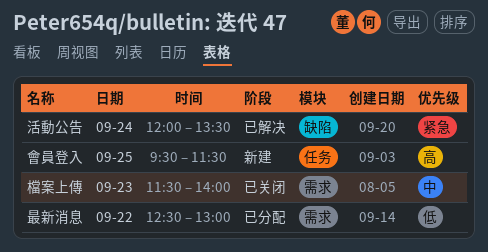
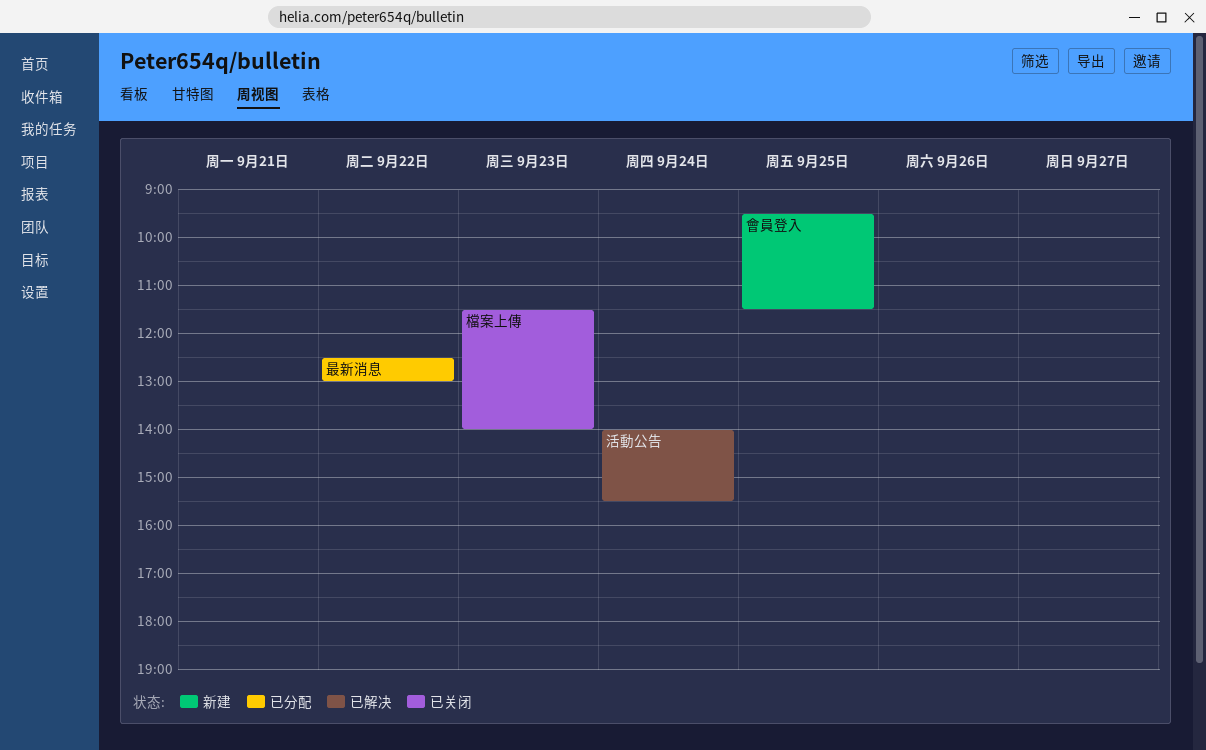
活動公告, begins: 12:00 -> 14:00
活動公告, ends: 13:30 -> 15:30

